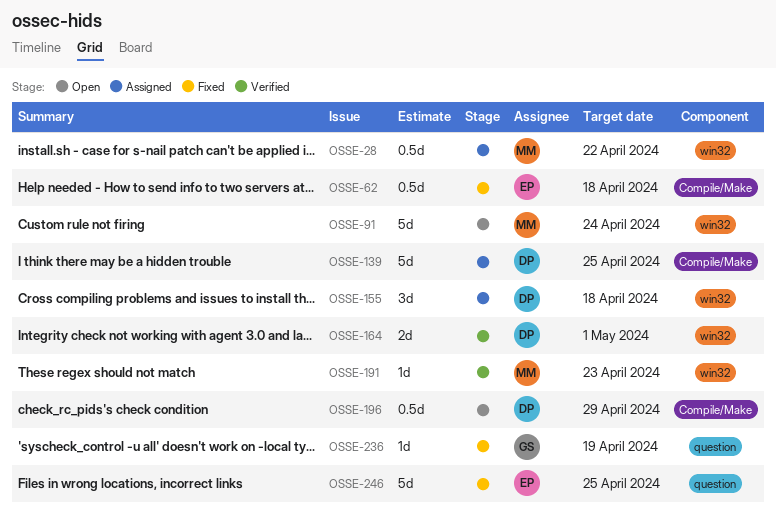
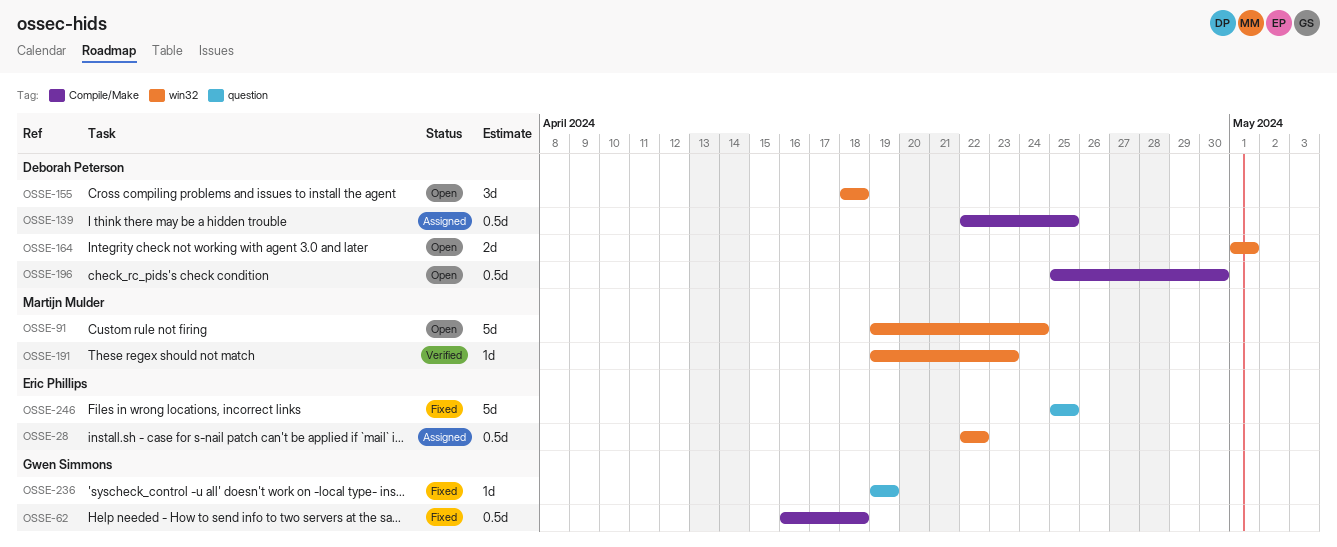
OSSE-28, owner: Martijn Mulder -> Eric Phillips
OSSE-62, owner: Eric Phillips -> Gwen Simmons
OSSE-139, estimate: 5d -> 0.5d
OSSE-155, status: Assigned -> Open
OSSE-164, status: Verified -> Open
OSSE-196, due: Apr 29 -> Apr 30

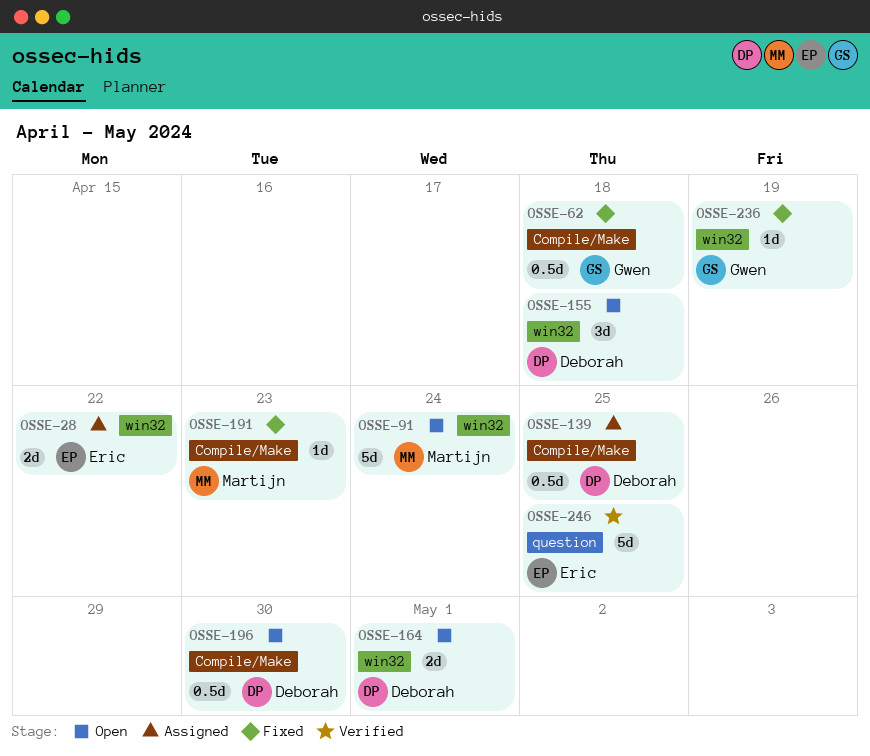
OSSE-28, estimate: 0.5d -> 2d
OSSE-191, status: Verified -> Fixed
OSSE-191, label: win32 -> Compile/Make
OSSE-236, label: question -> win32
OSSE-246, status: Fixed -> Verified

